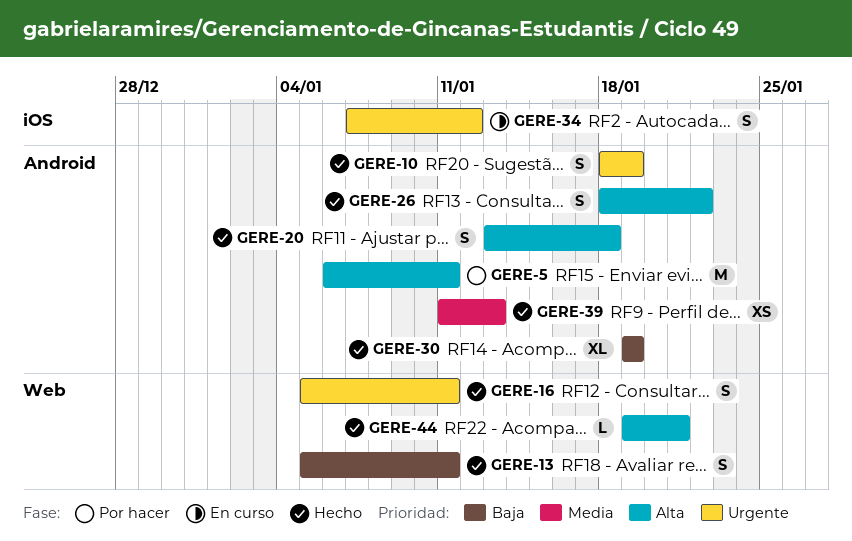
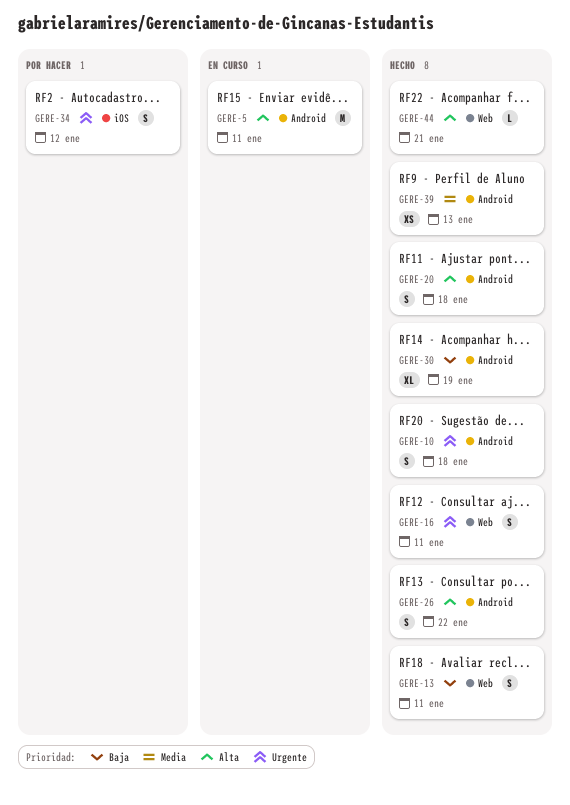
GERE-5, status: Por hacer -> En curso
GERE-10, due: Jan 19 -> Jan 18
GERE-34, status: En curso -> Por hacer

